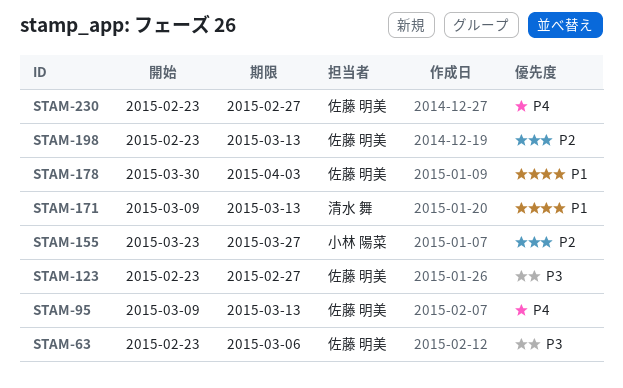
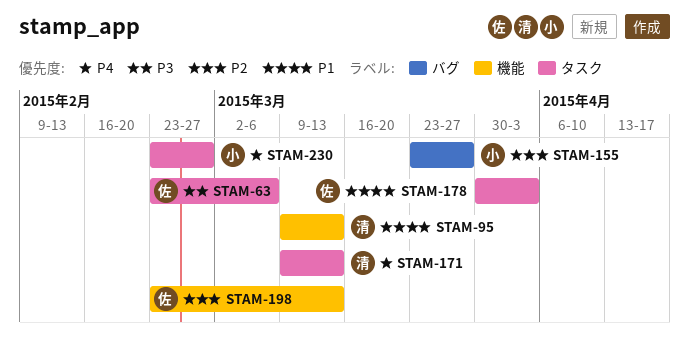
STAM-95, owner: 佐藤 明美 -> 清水 舞
STAM-95, priority: P4 -> P1
STAM-123: present -> none
STAM-171, priority: P1 -> P4
STAM-230, owner: 佐藤 明美 -> 小林 陽菜

